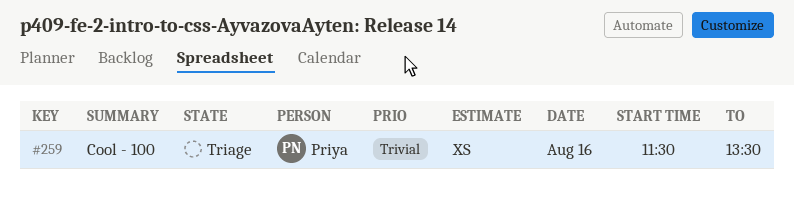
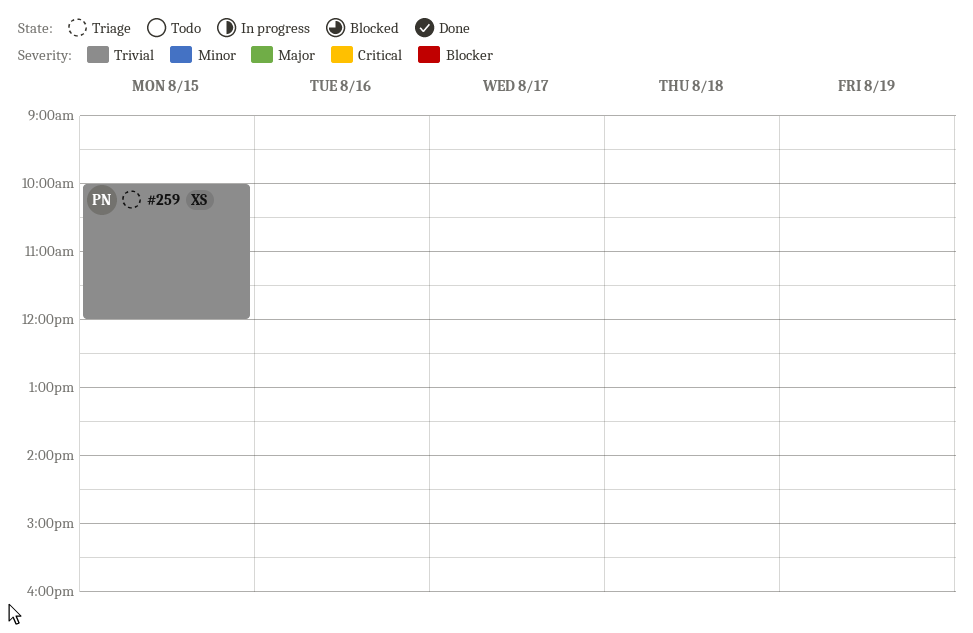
#259, day: Aug 16 -> Aug 15
#259, begins: 11:30 -> 10:00
#259, ends: 13:30 -> 12:00

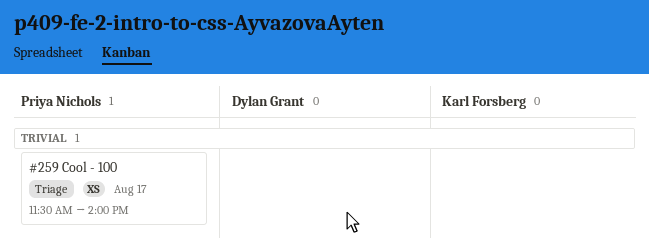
#259, day: Aug 15 -> Aug 17
#259, begins: 10:00 -> 11:30
#259, ends: 12:00 -> 14:00

